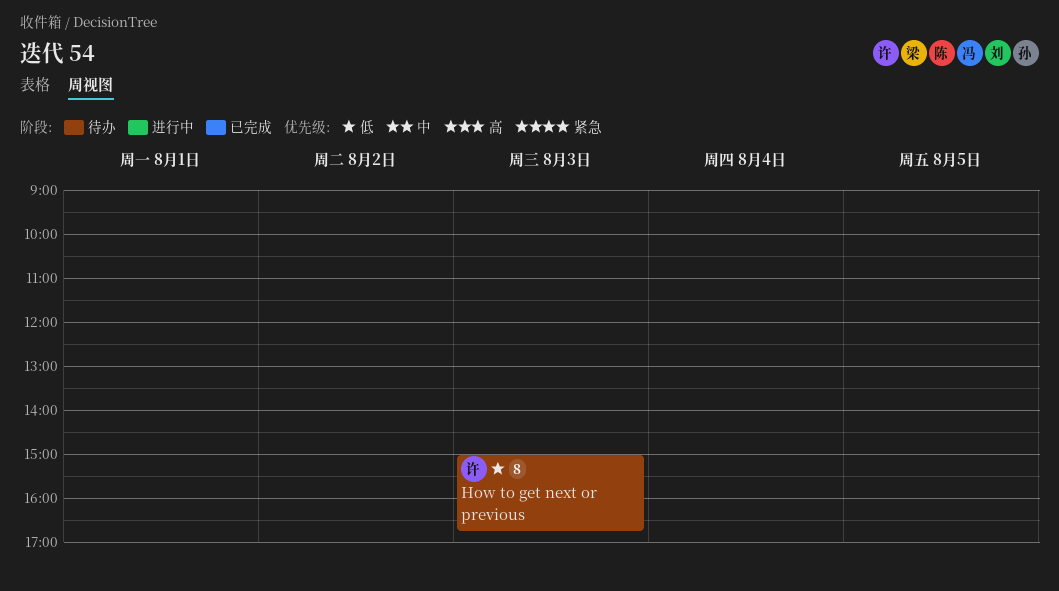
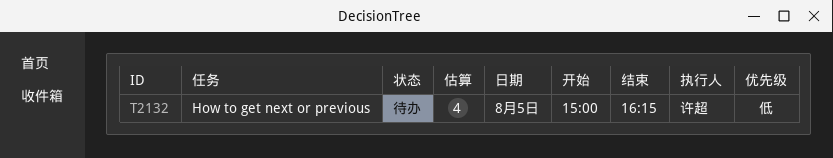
How to get next or previous, estimate: 8 -> 4
How to get next or previous, day: Aug 3 -> Aug 5
How to get next or previous, ends: 16:45 -> 16:15

